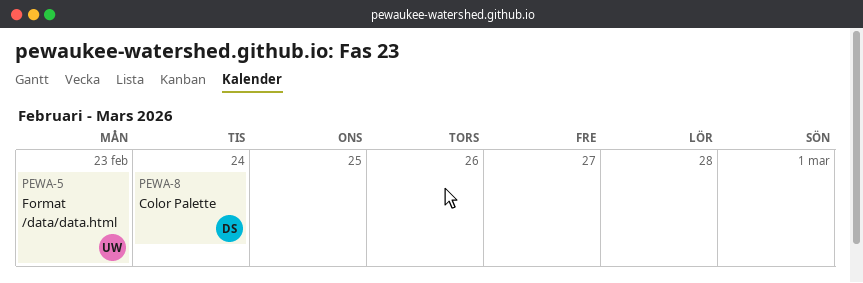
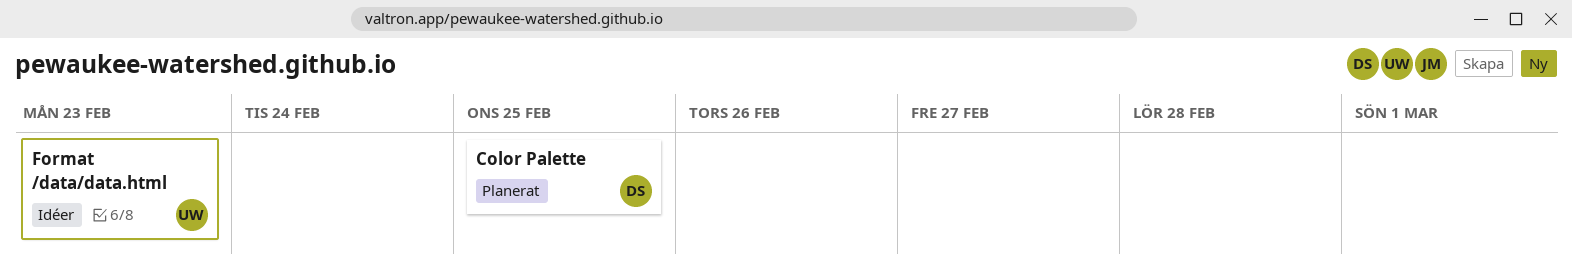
Color Palette, due: Feb 24 -> Feb 25

